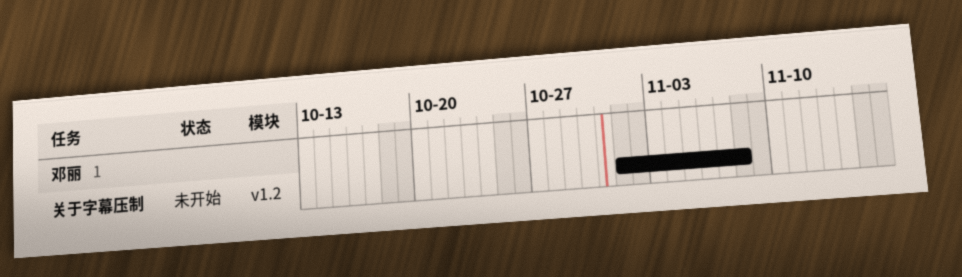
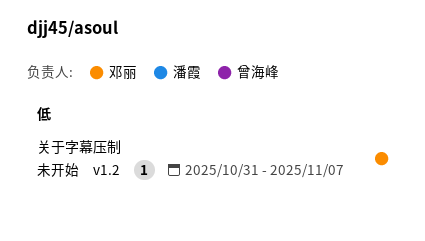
关于字幕压制, start: Nov 1 -> Oct 31
关于字幕压制, due: Nov 8 -> Nov 7

